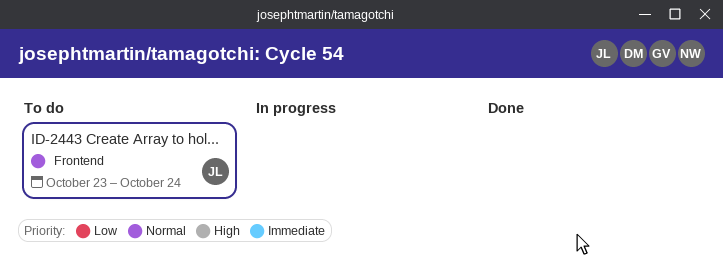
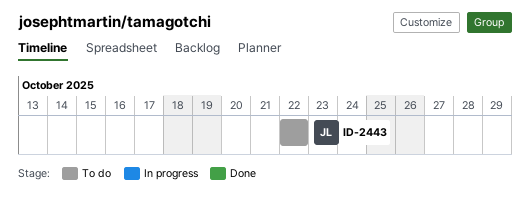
ID-2443, start: Oct 23 -> Oct 22
ID-2443, due: Oct 24 -> Oct 22

